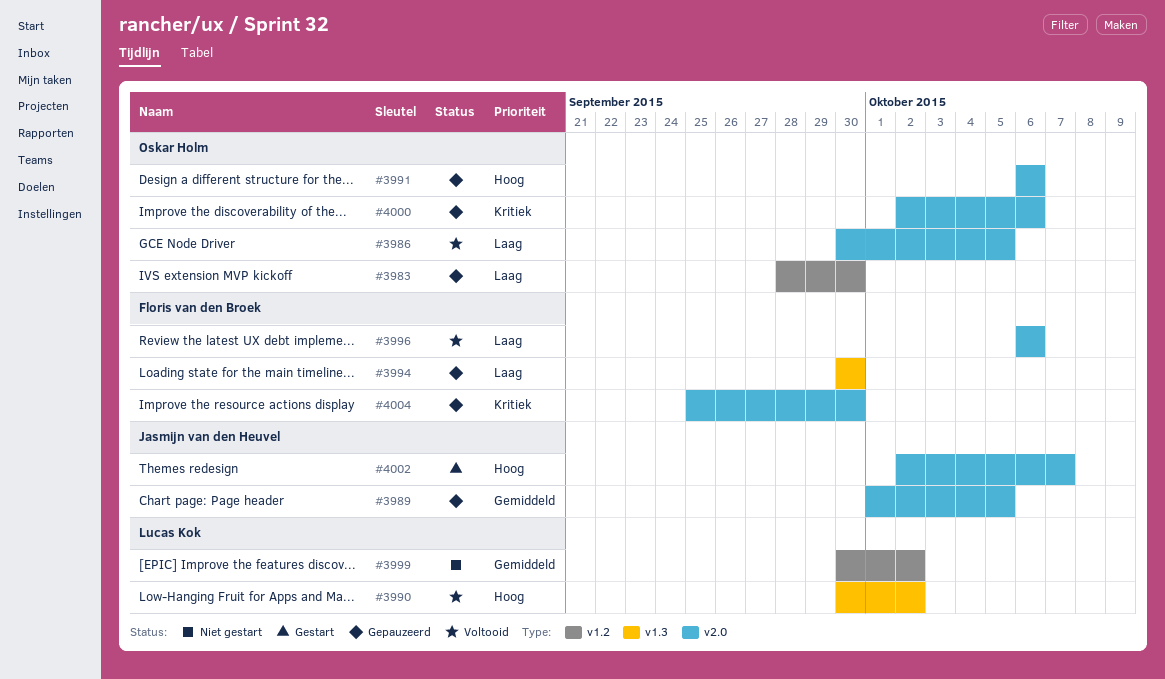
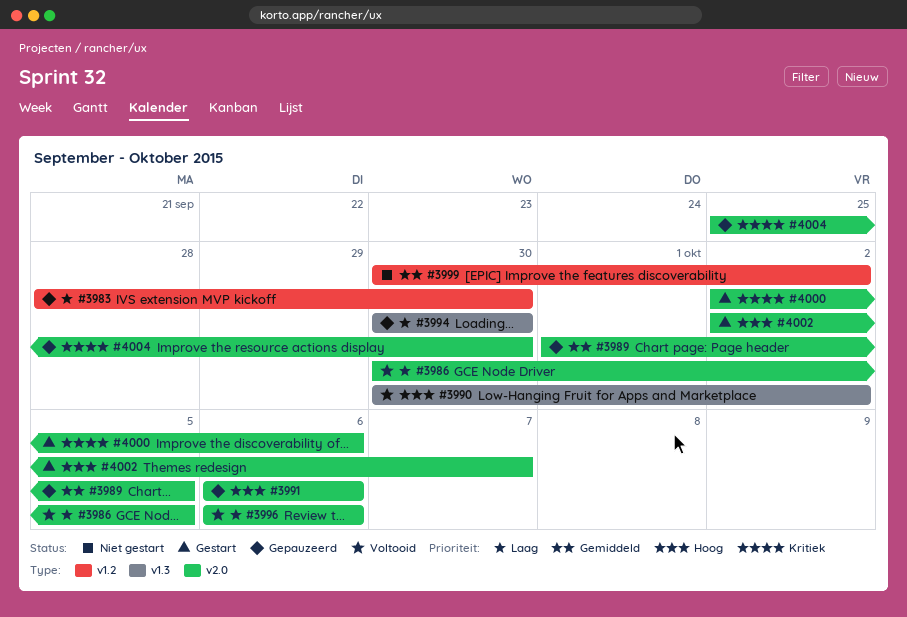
#4000, status: Gepauzeerd -> Gestart

